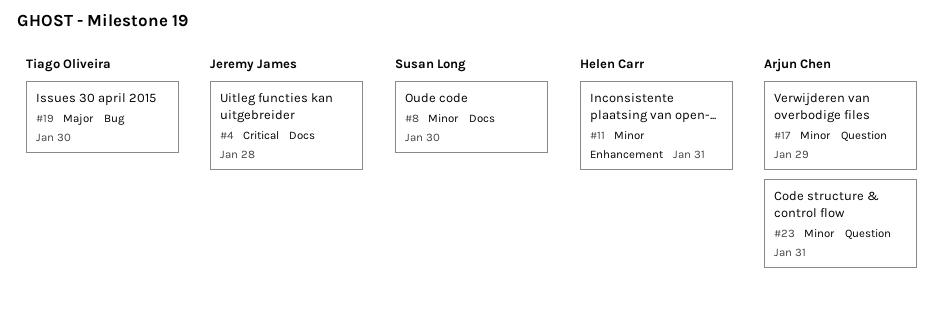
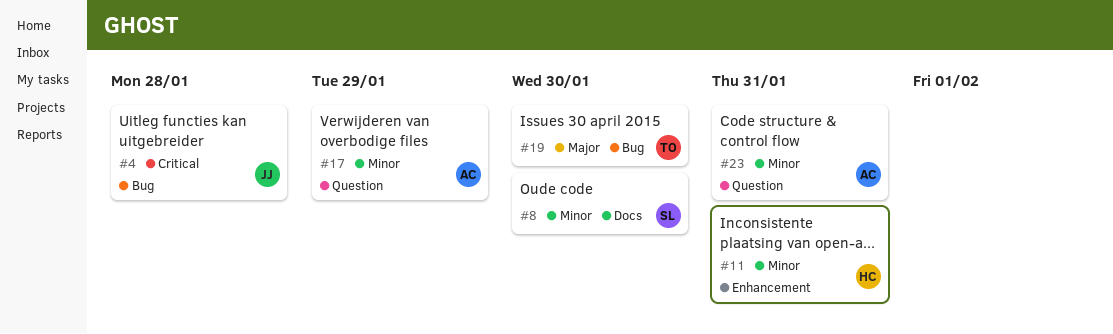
#4, label: Docs -> Bug

